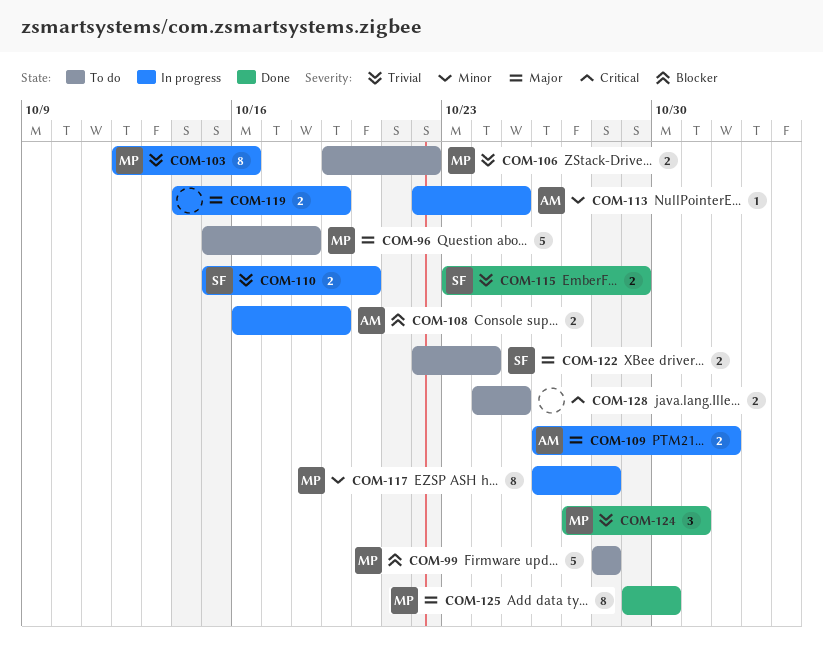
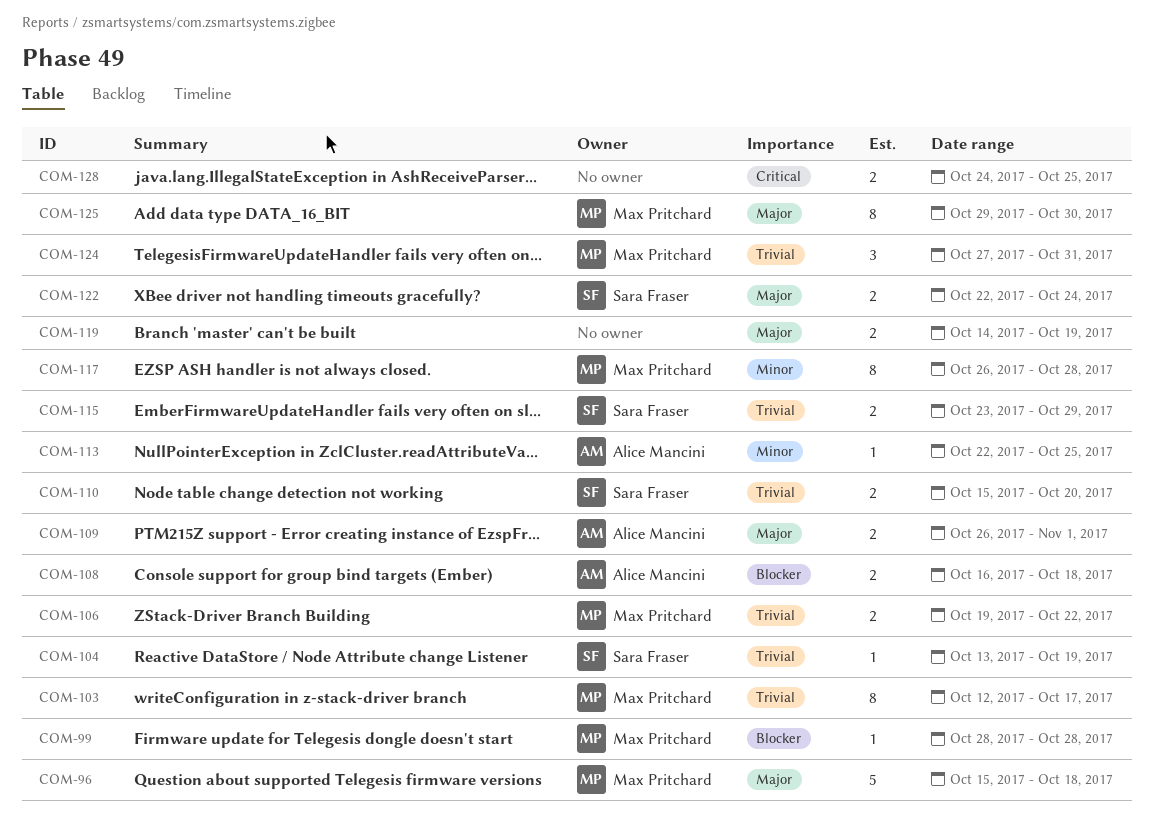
COM-99, estimate: 5 -> 1
COM-103, due: Oct 16 -> Oct 17
COM-104: none -> present
COM-108, due: Oct 19 -> Oct 18

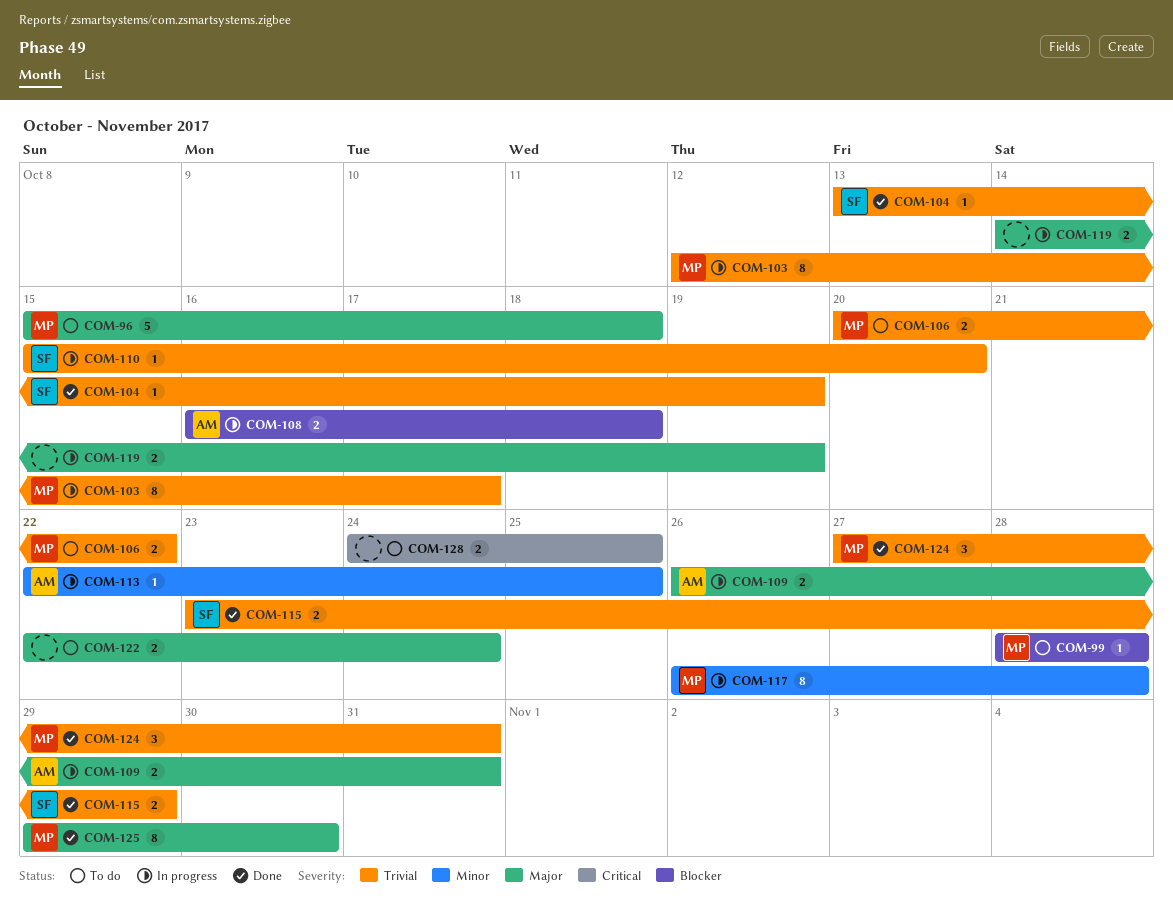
COM-106, start: Oct 19 -> Oct 20
COM-109, due: Nov 1 -> Oct 31
COM-110, estimate: 2 -> 1
COM-122, owner: Sara Fraser -> none

